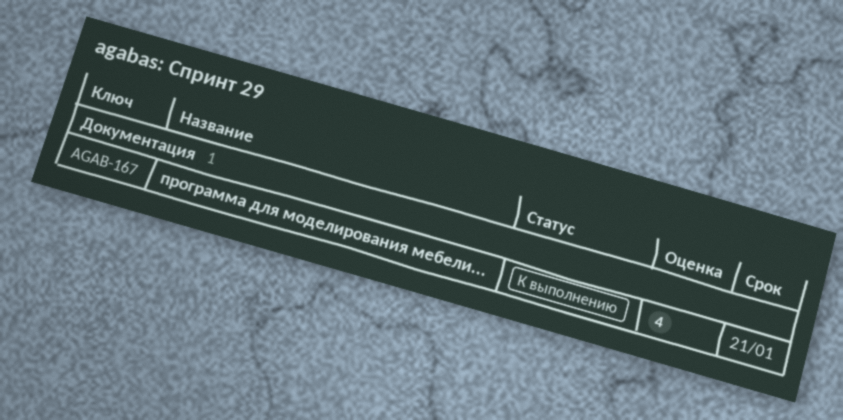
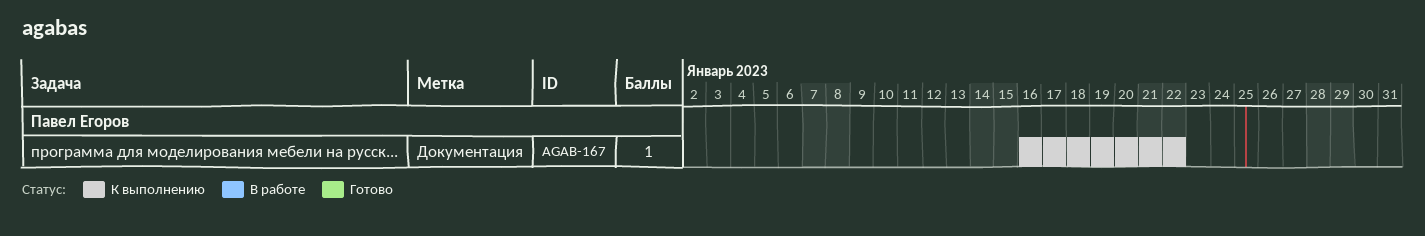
AGAB-167, estimate: 4 -> 1
AGAB-167, due: Jan 21 -> Jan 22

